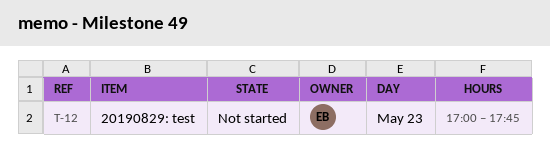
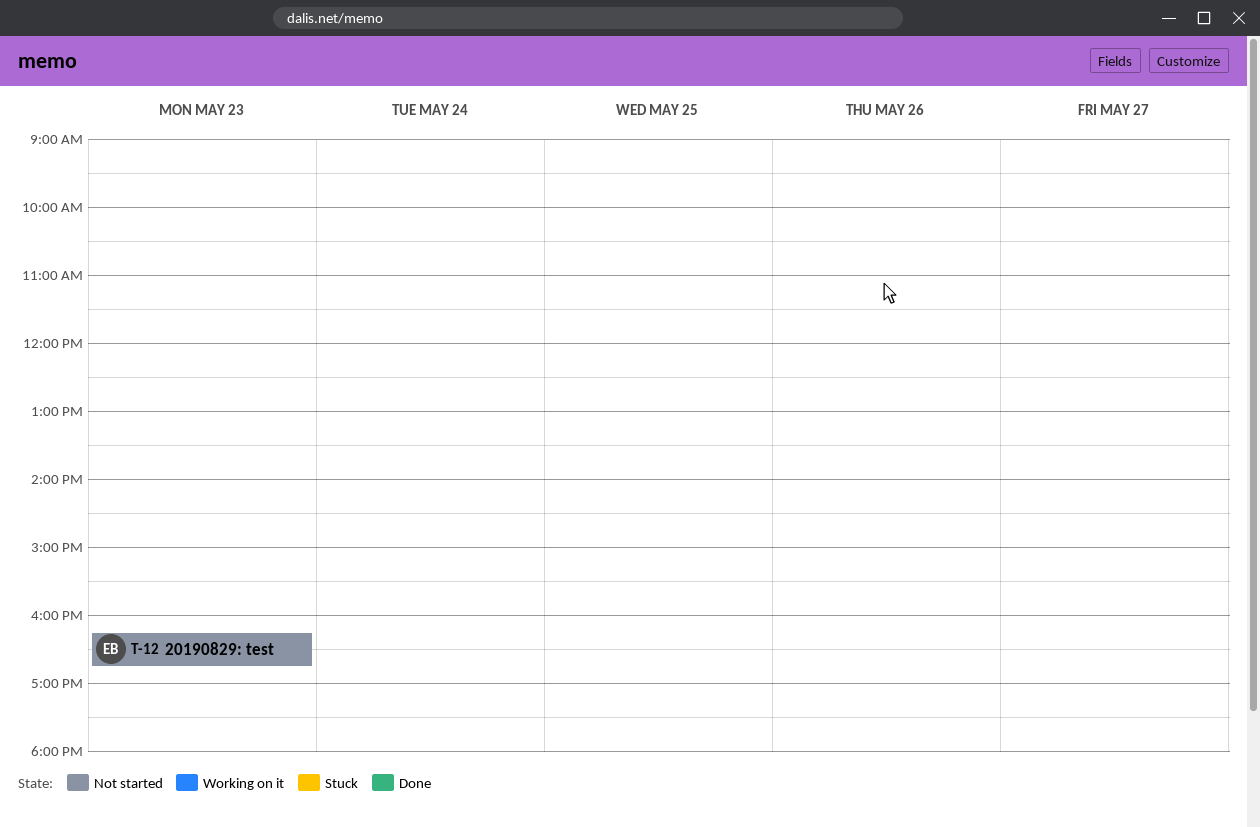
T-12, begins: 17:00 -> 16:15
T-12, ends: 17:45 -> 16:45

